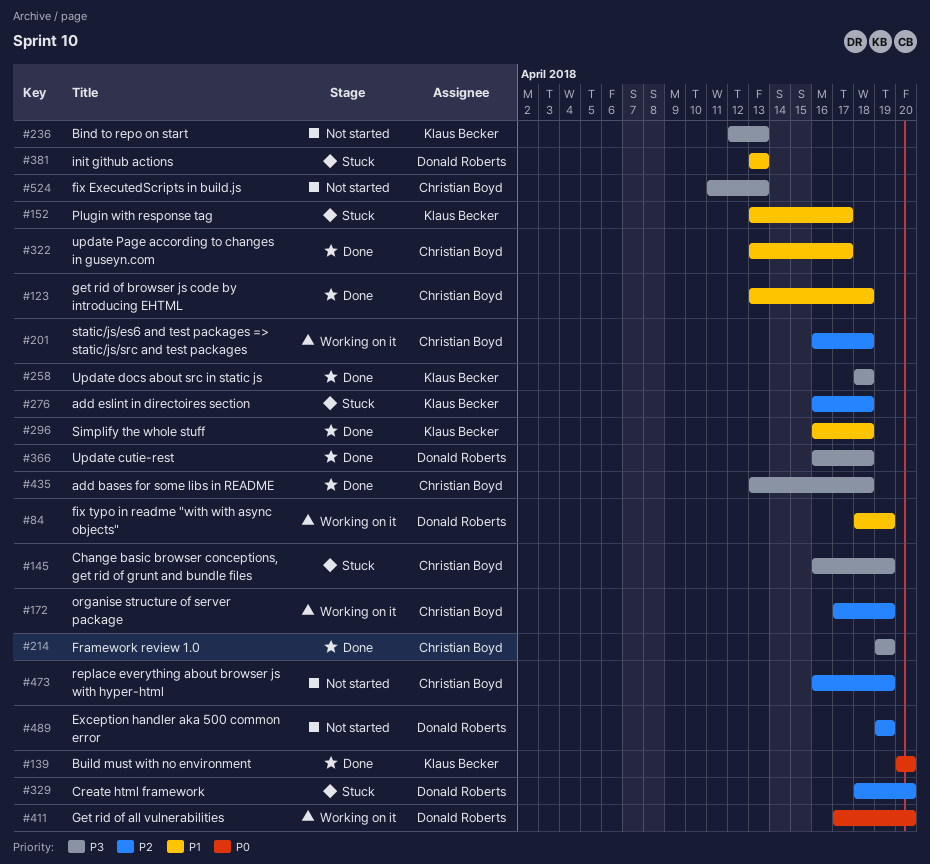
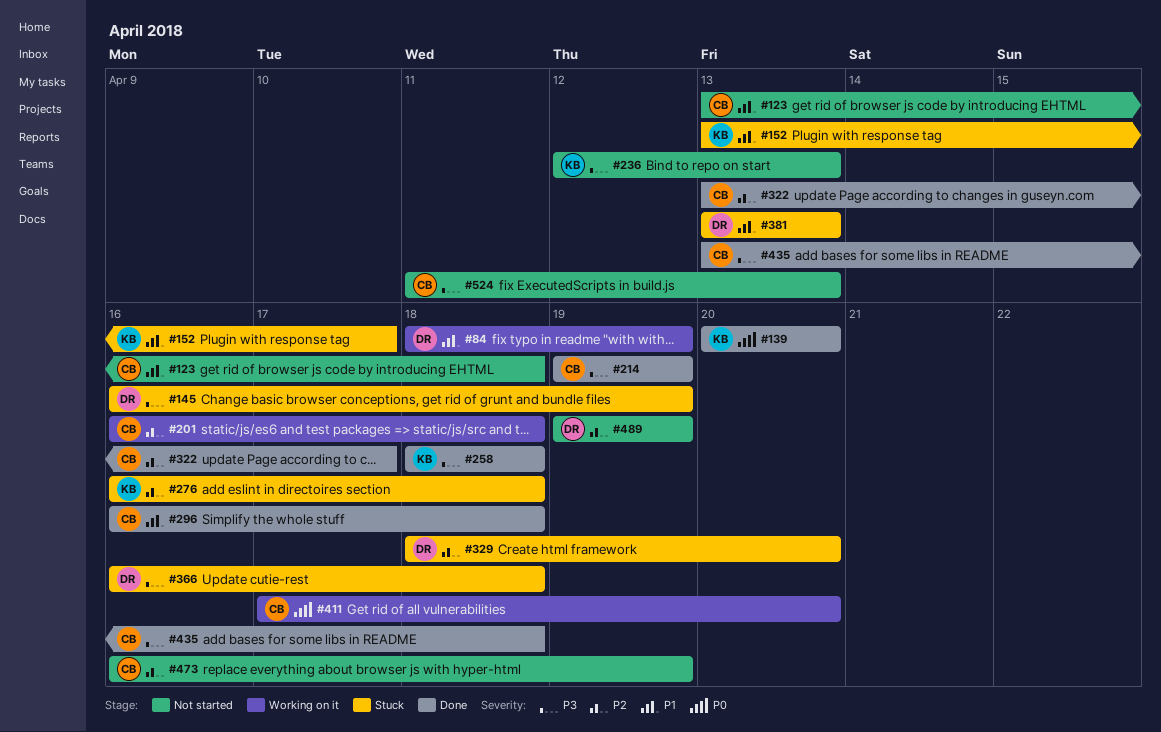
#123, status: Done -> Not started
#145, owner: Christian Boyd -> Donald Roberts
#172: present -> none
#296, owner: Klaus Becker -> Christian Boyd
#322, priority: P1 -> P2
#366, status: Done -> Stuck
#411, owner: Donald Roberts -> Christian Boyd

